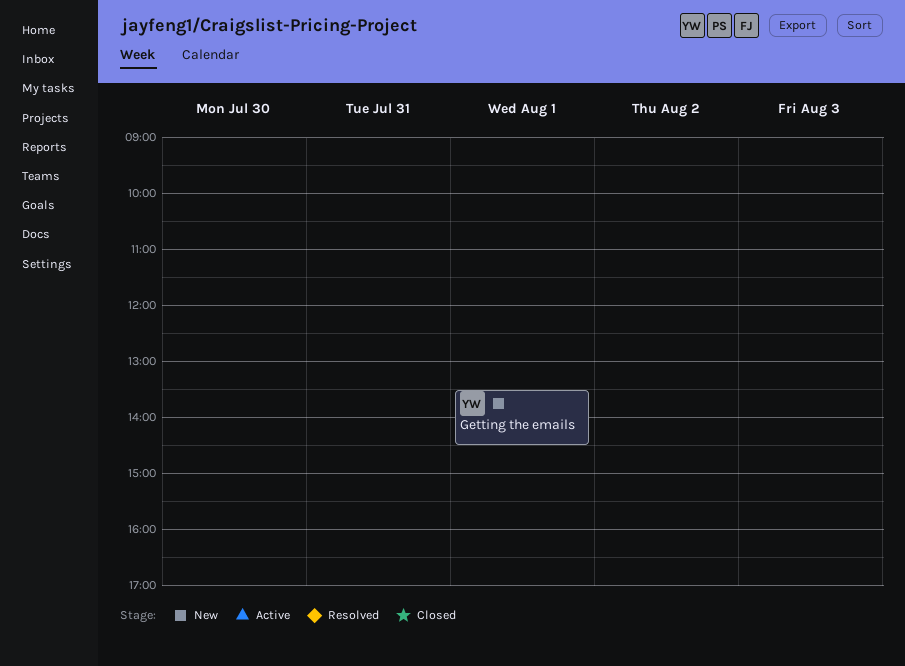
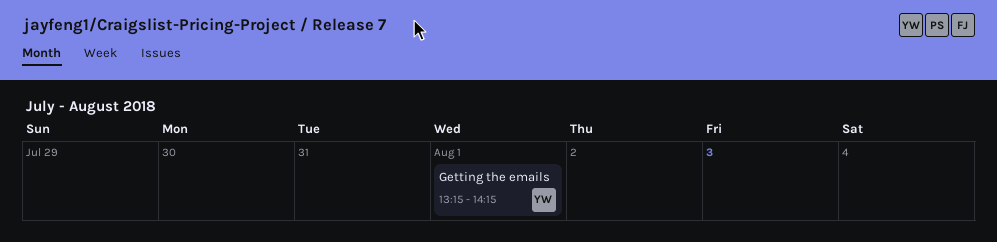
Getting the emails, begins: 13:30 -> 13:15
Getting the emails, ends: 14:30 -> 14:15

